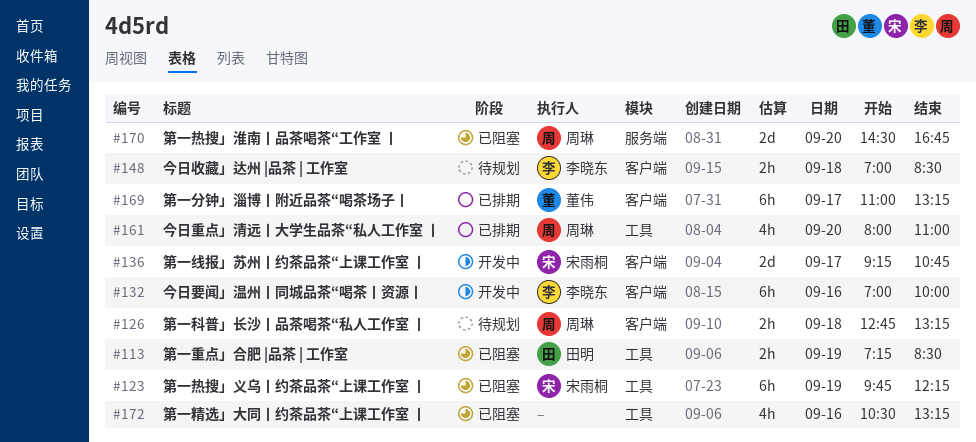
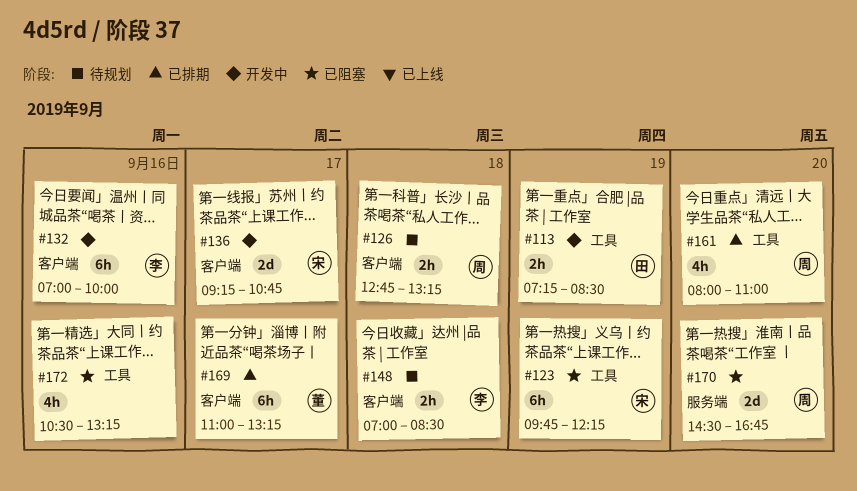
#113, status: 已阻塞 -> 开发中

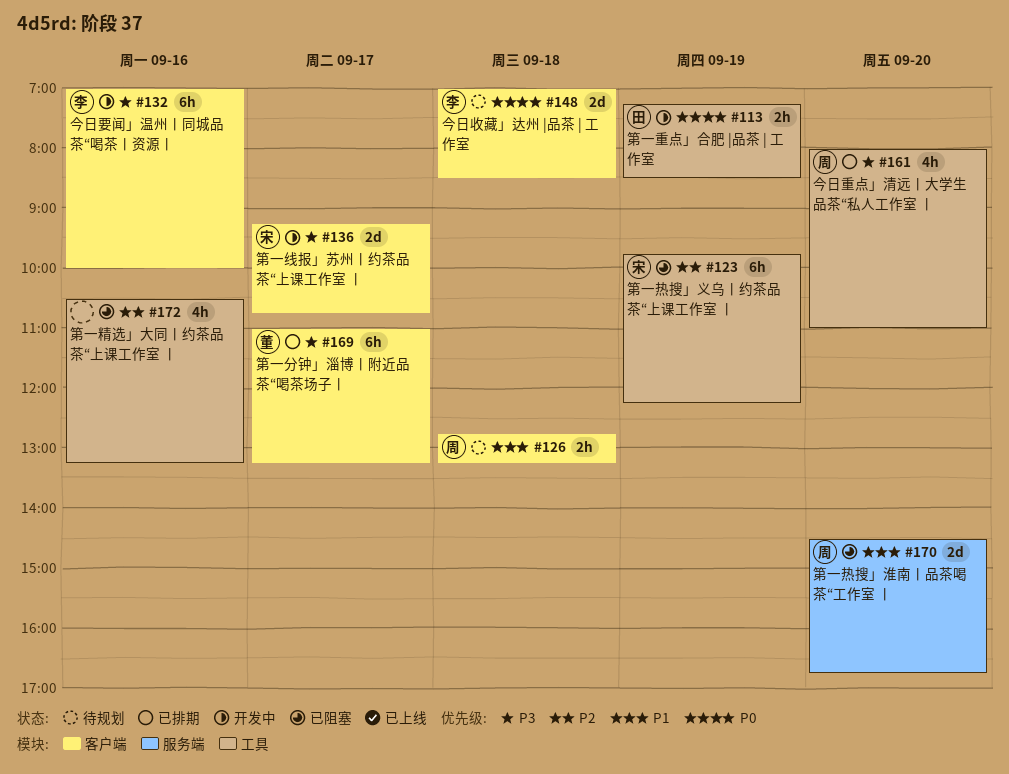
#148, estimate: 2h -> 2d

